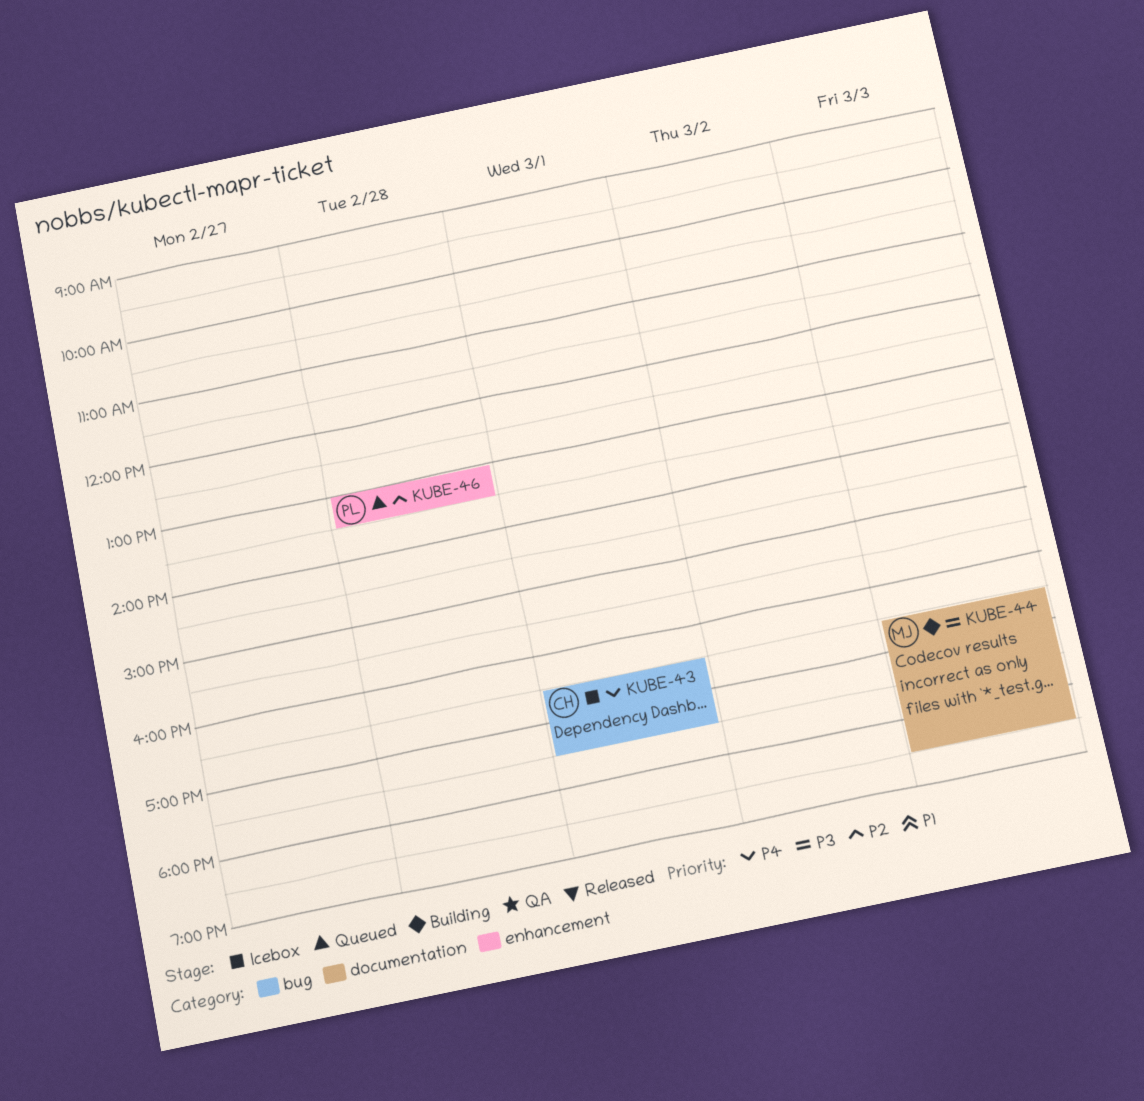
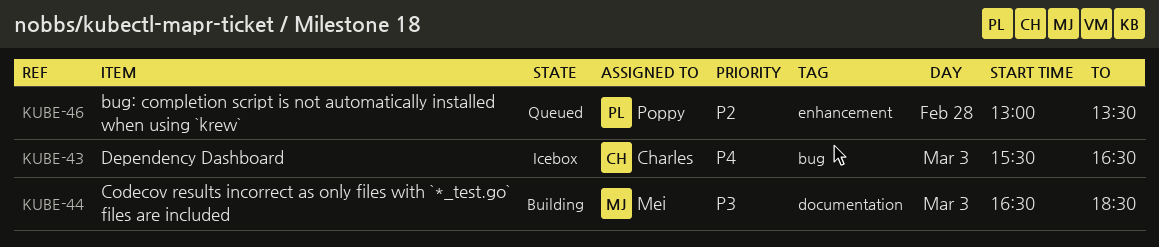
KUBE-43, day: Mar 1 -> Mar 3
KUBE-43, begins: 16:30 -> 15:30
KUBE-43, ends: 17:30 -> 16:30

